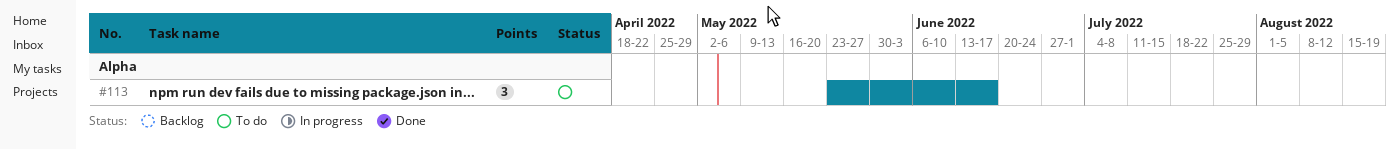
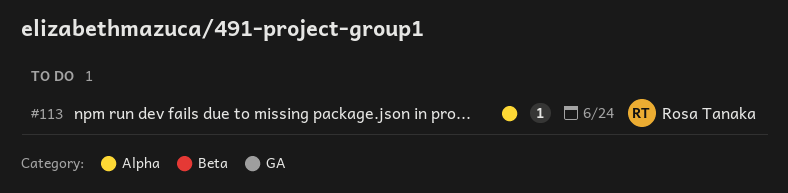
#113, estimate: 3 -> 1
#113, due: Jun 17 -> Jun 24

